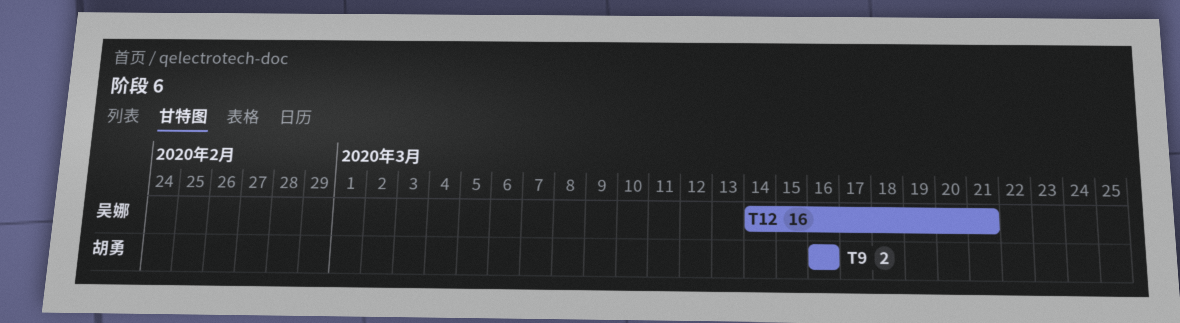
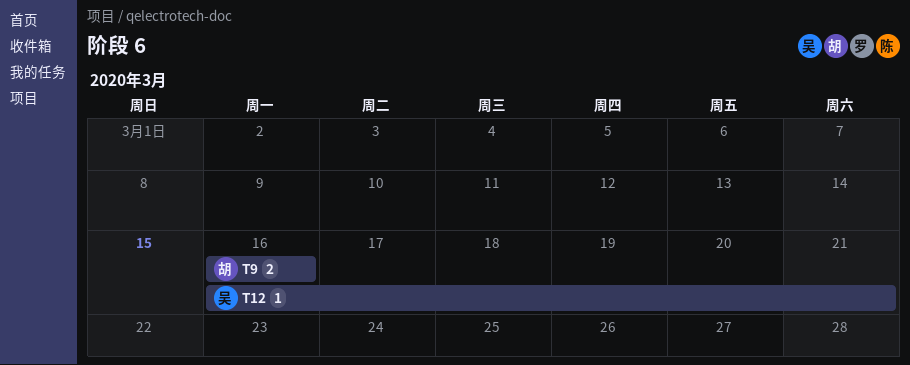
T12, estimate: 16 -> 1
T12, start: Mar 14 -> Mar 16

